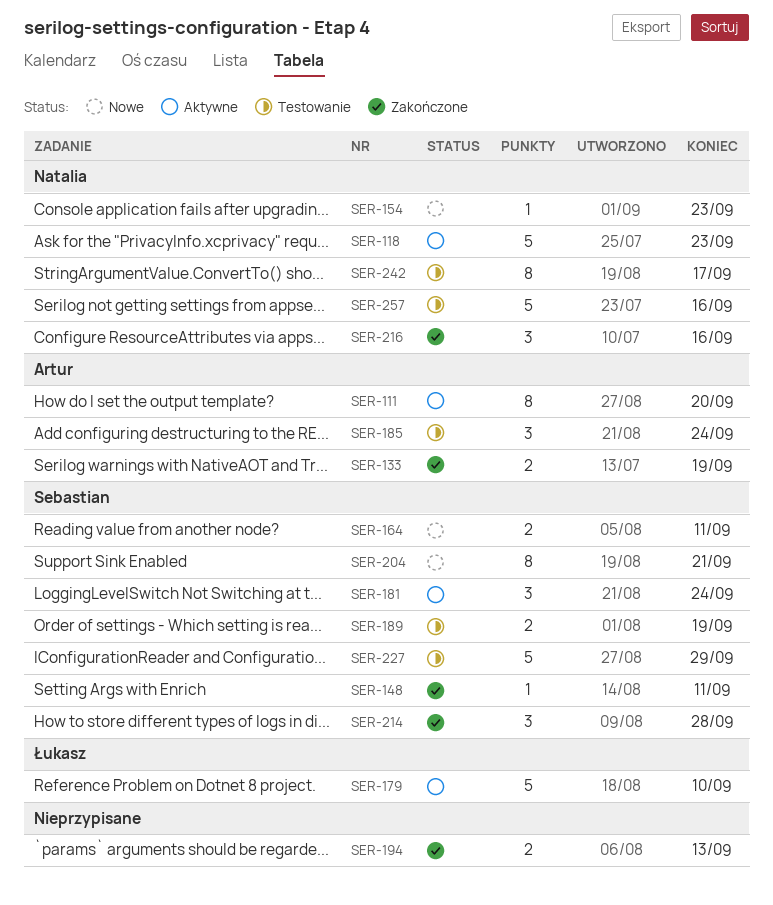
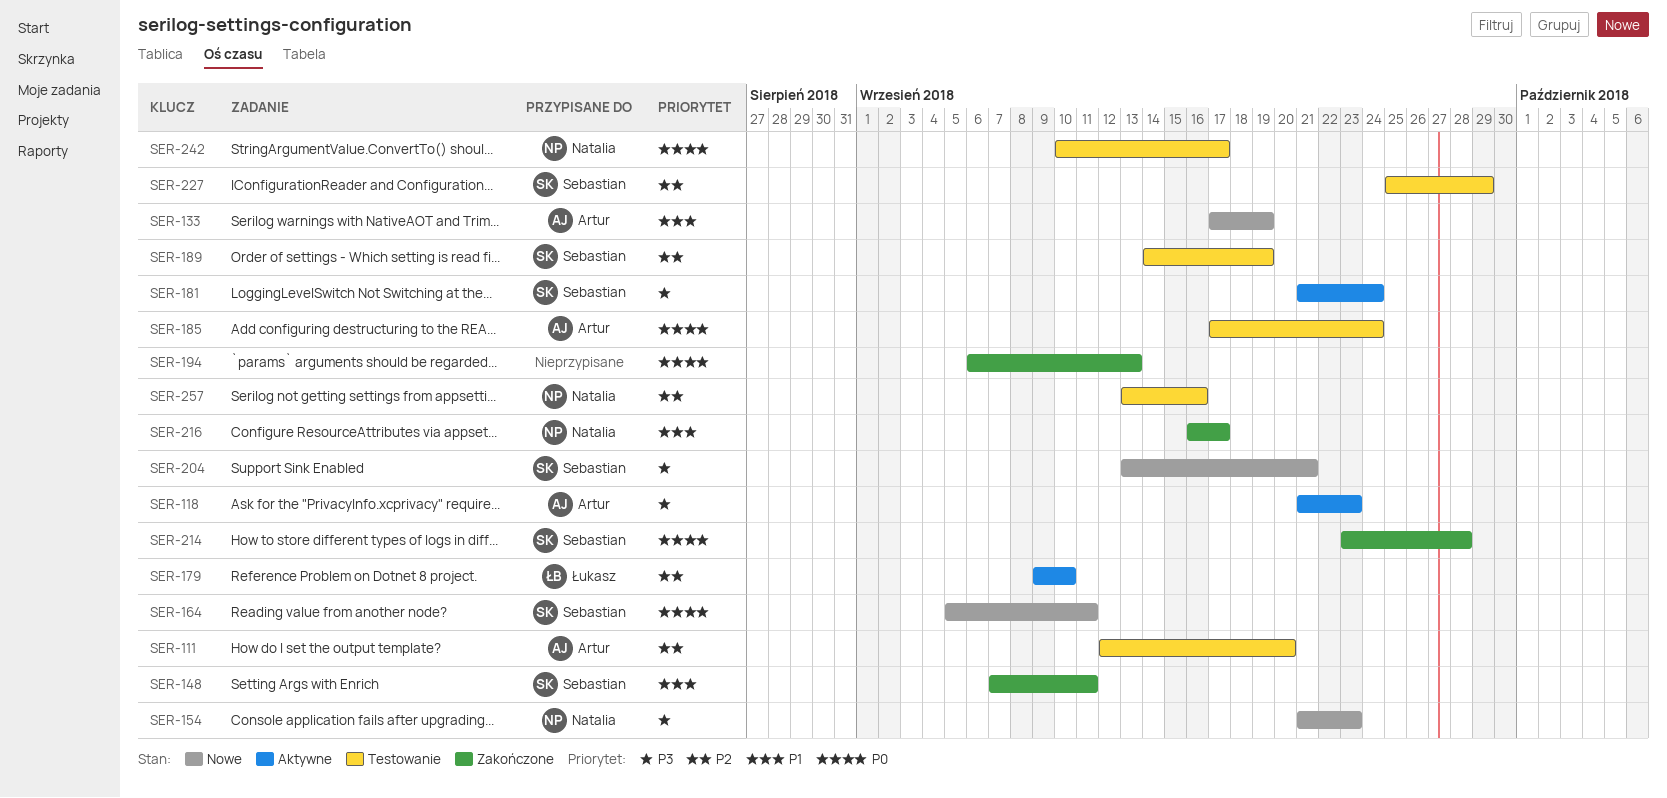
SER-111, status: Aktywne -> Testowanie
SER-118, owner: Natalia -> Artur
SER-133, status: Zakończone -> Nowe
SER-216, due: Sep 16 -> Sep 17

